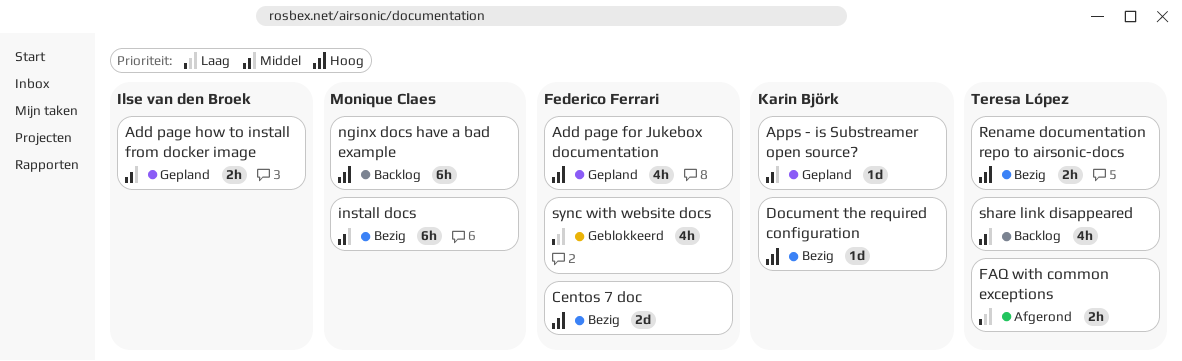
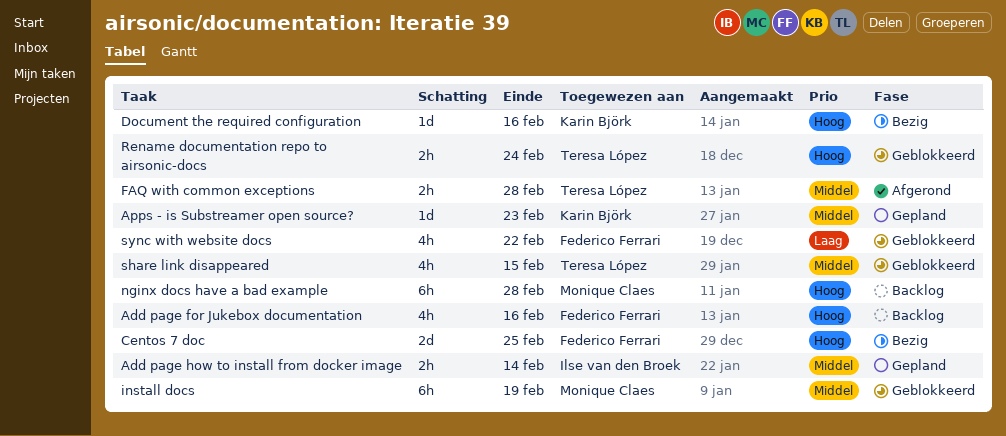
Add page for Jukebox documentation, status: Gepland -> Backlog
FAQ with common exceptions, priority: Laag -> Middel
install docs, status: Bezig -> Geblokkeerd
Rename documentation repo to airsonic-docs, status: Bezig -> Geblokkeerd
share link disappeared, status: Backlog -> Geblokkeerd

